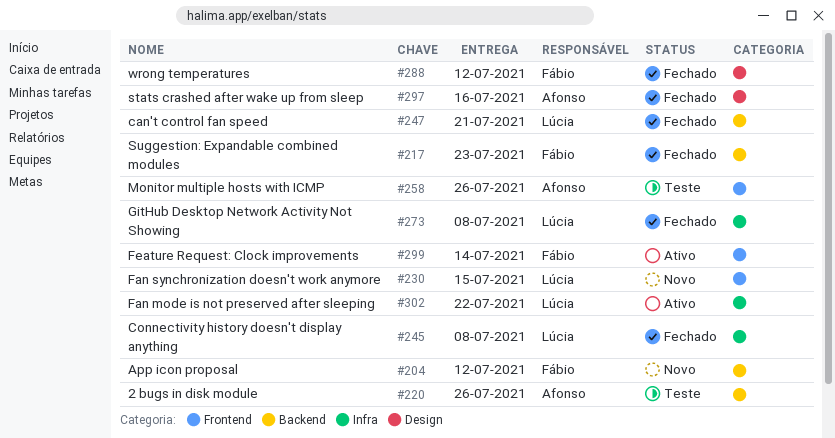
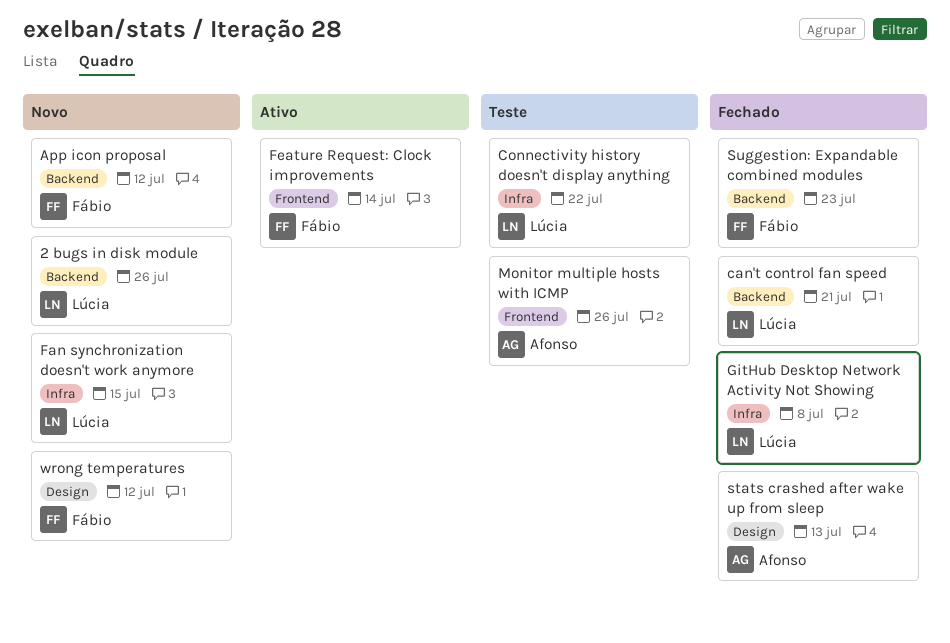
2 bugs in disk module, status: Teste -> Novo
2 bugs in disk module, owner: Afonso -> Lúcia
Connectivity history doesn't display anything, status: Fechado -> Teste
Connectivity history doesn't display anything, due: Jul 8 -> Jul 22
Fan mode is not preserved after sleeping: present -> none
Fan synchronization doesn't work anymore, label: Frontend -> Infra
stats crashed after wake up from sleep, due: Jul 16 -> Jul 13
wrong temperatures, status: Fechado -> Novo

